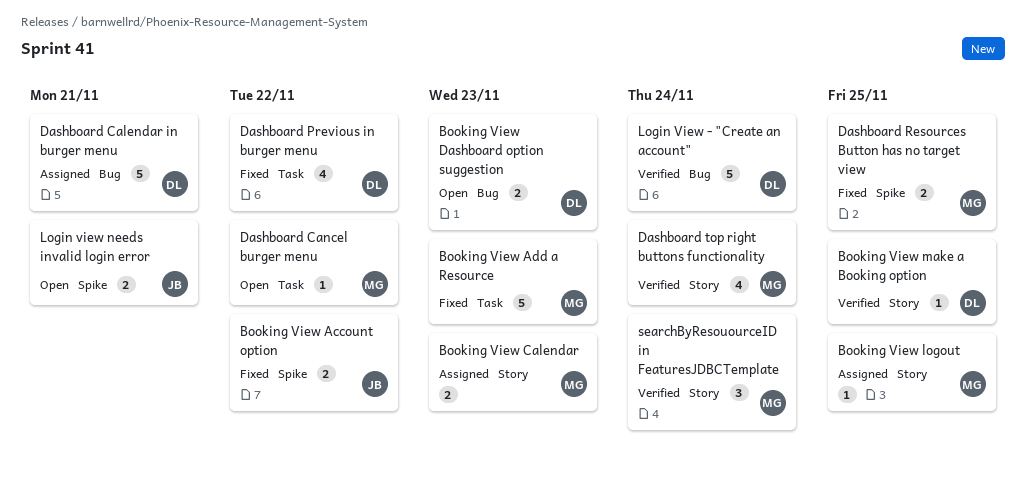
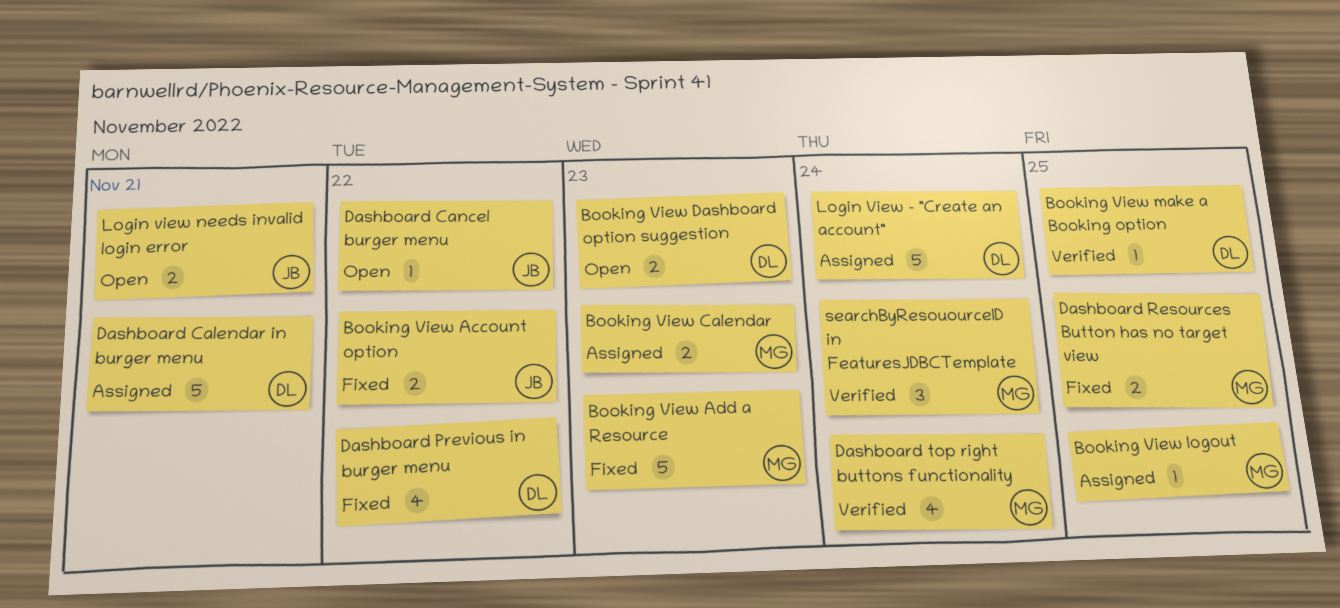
Dashboard Cancel burger menu, owner: MG -> JB
Login View - "Create an account", status: Verified -> Assigned

